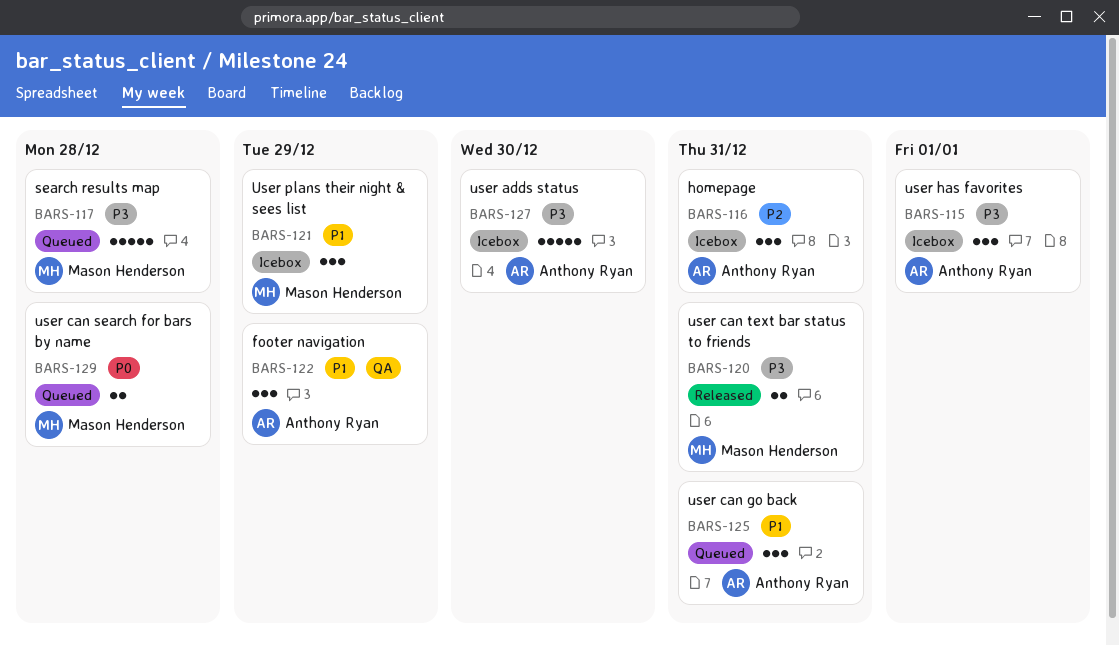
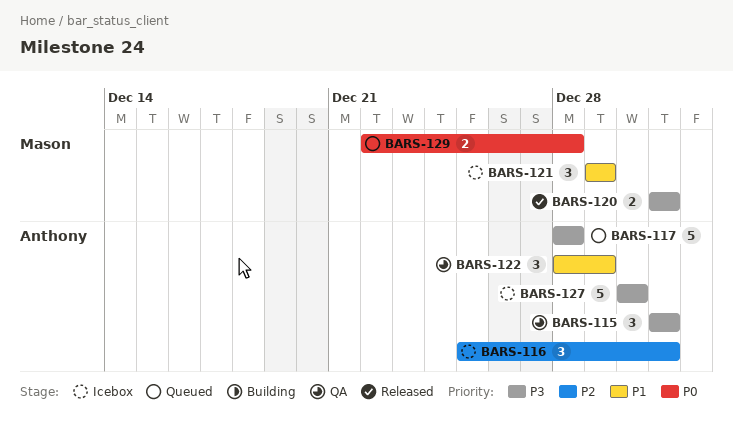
BARS-115, status: Icebox -> QA
BARS-115, due: Jan 1 -> Dec 31
BARS-117, owner: Mason Henderson -> Anthony Ryan
BARS-125: present -> none

